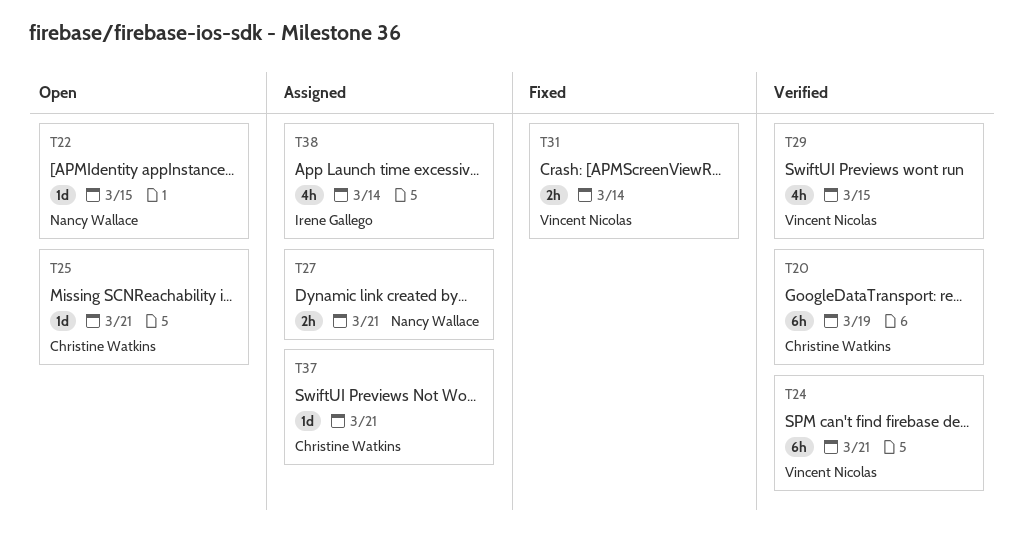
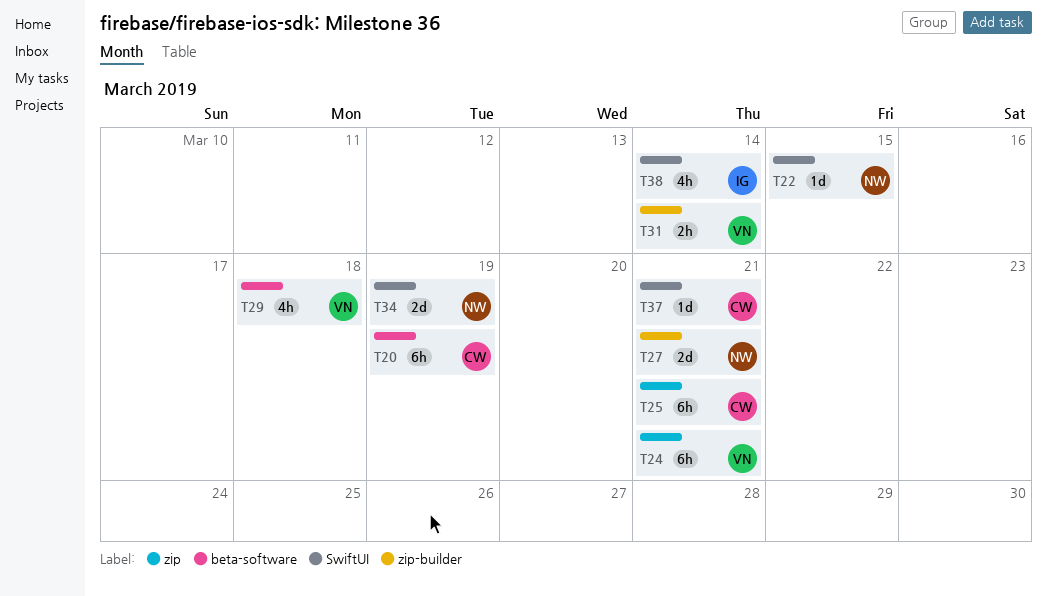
T25, estimate: 1d -> 6h
T27, estimate: 2h -> 2d
T29, due: Mar 15 -> Mar 18
T34: none -> present

